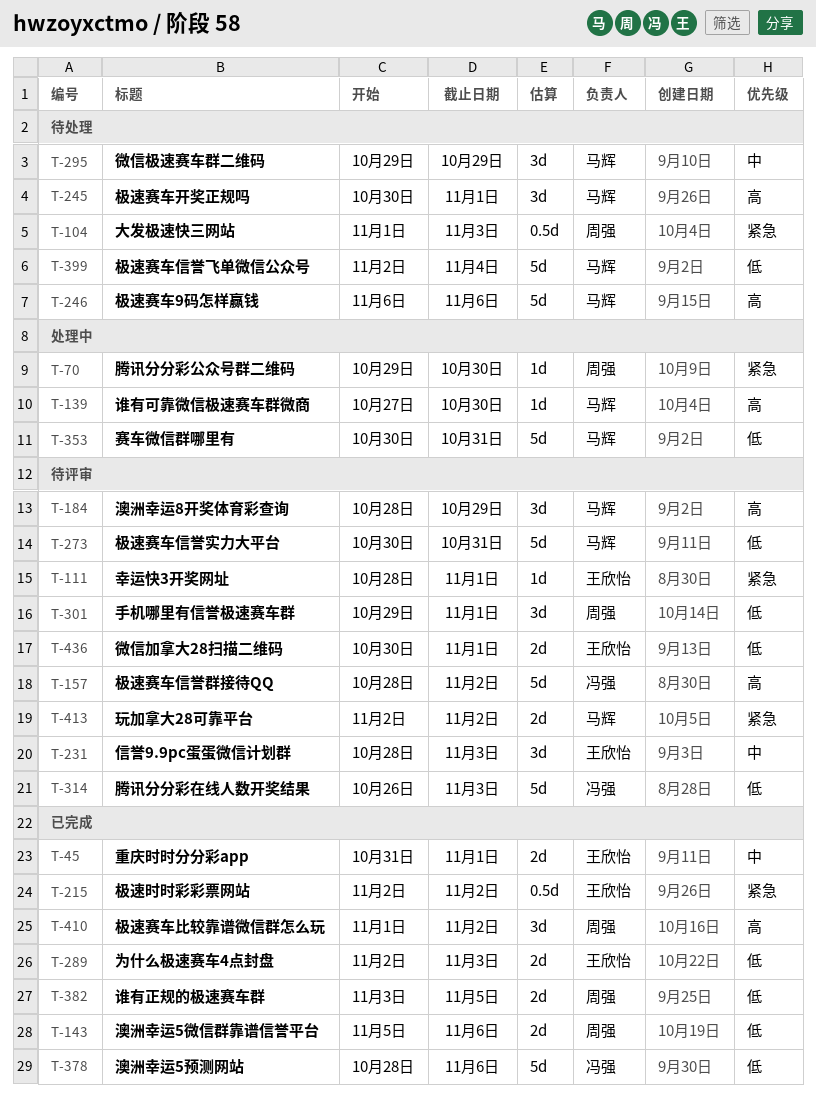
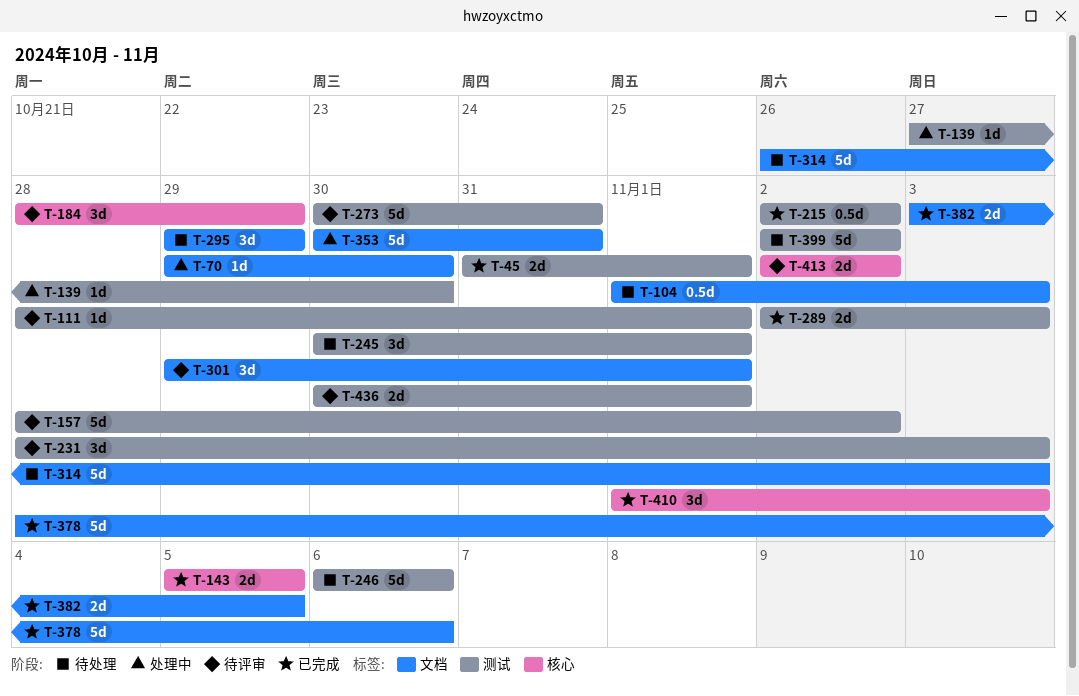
T-143, due: Nov 6 -> Nov 5
T-314, status: 待评审 -> 待处理
T-399, due: Nov 4 -> Nov 2
T-410, due: Nov 2 -> Nov 3

